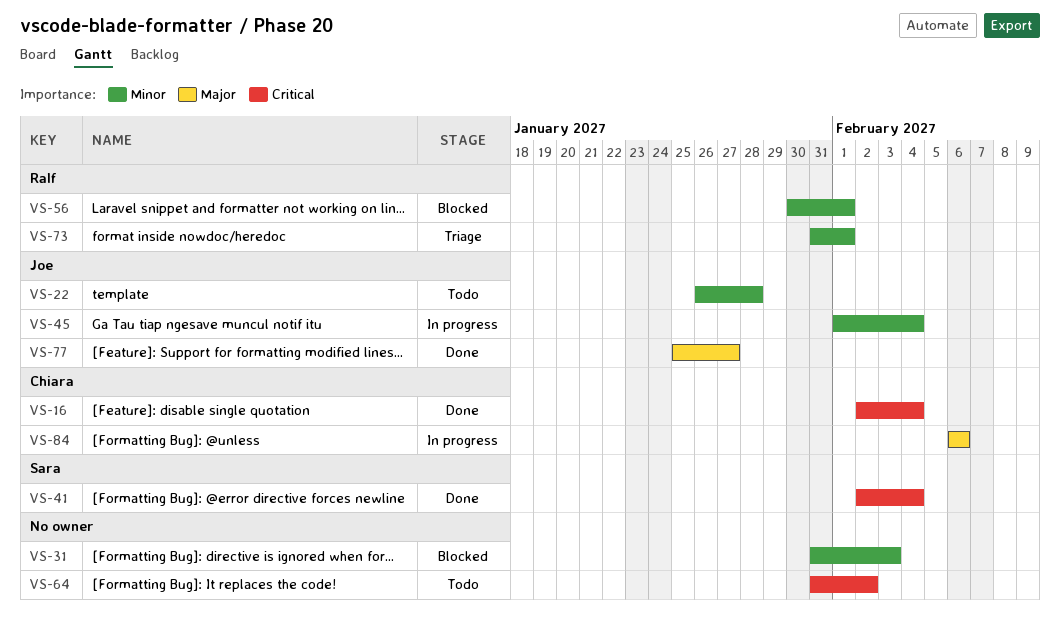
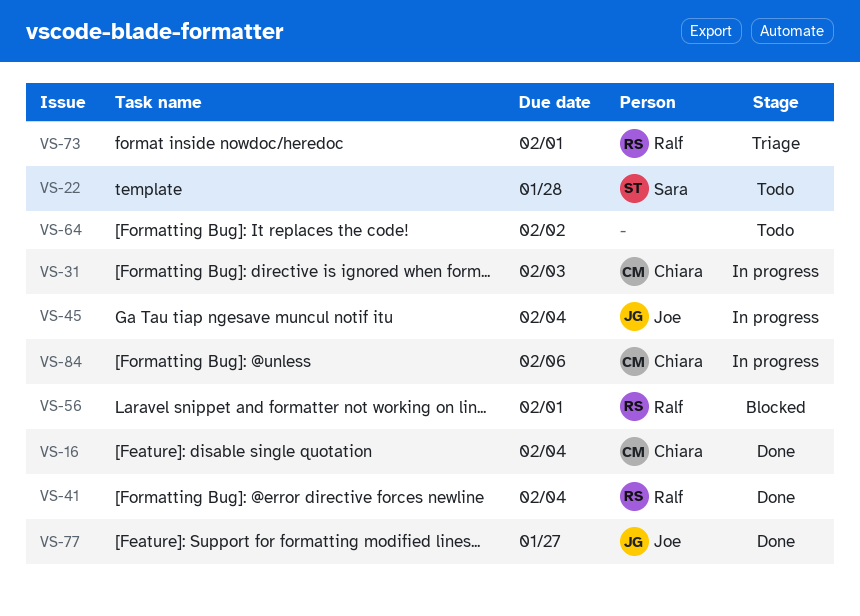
VS-22, owner: Joe -> Sara
VS-31, status: Blocked -> In progress
VS-31, owner: none -> Chiara
VS-41, owner: Sara -> Ralf

